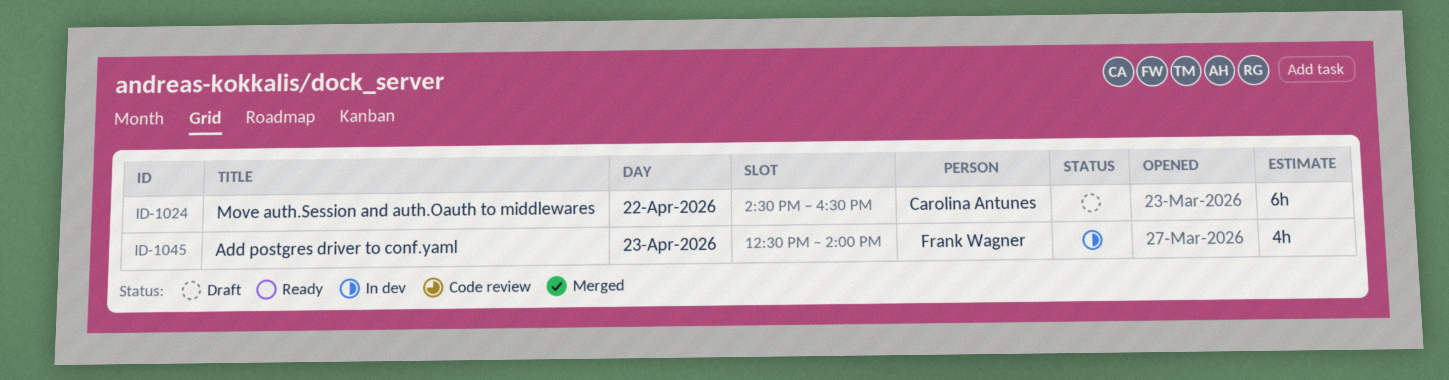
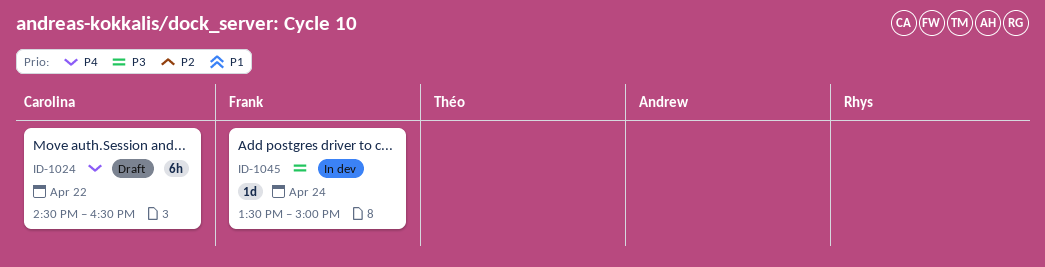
ID-1045, estimate: 4h -> 1d
ID-1045, day: Apr 23 -> Apr 24
ID-1045, begins: 12:30 -> 13:30
ID-1045, ends: 14:00 -> 15:00

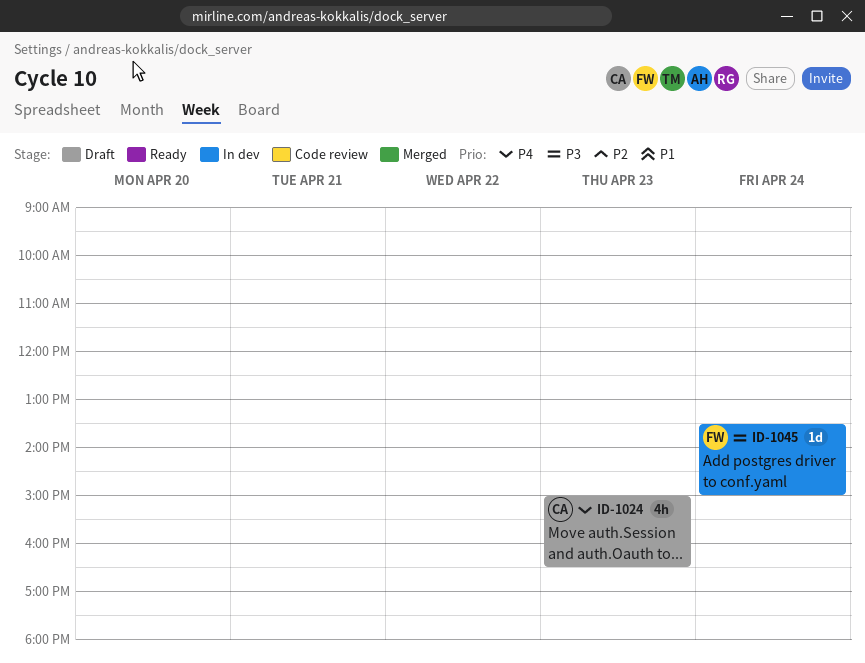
ID-1024, estimate: 6h -> 4h
ID-1024, day: Apr 22 -> Apr 23
ID-1024, begins: 14:30 -> 15:00

